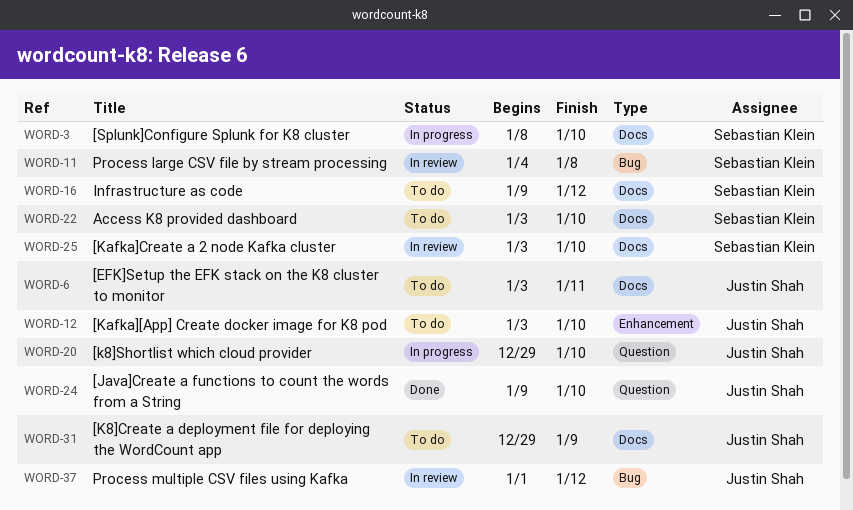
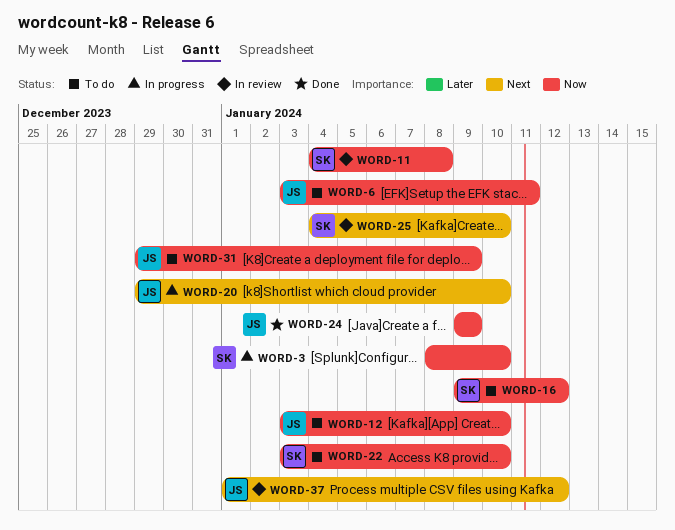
WORD-24, due: Jan 10 -> Jan 9
WORD-25, start: Jan 3 -> Jan 4

